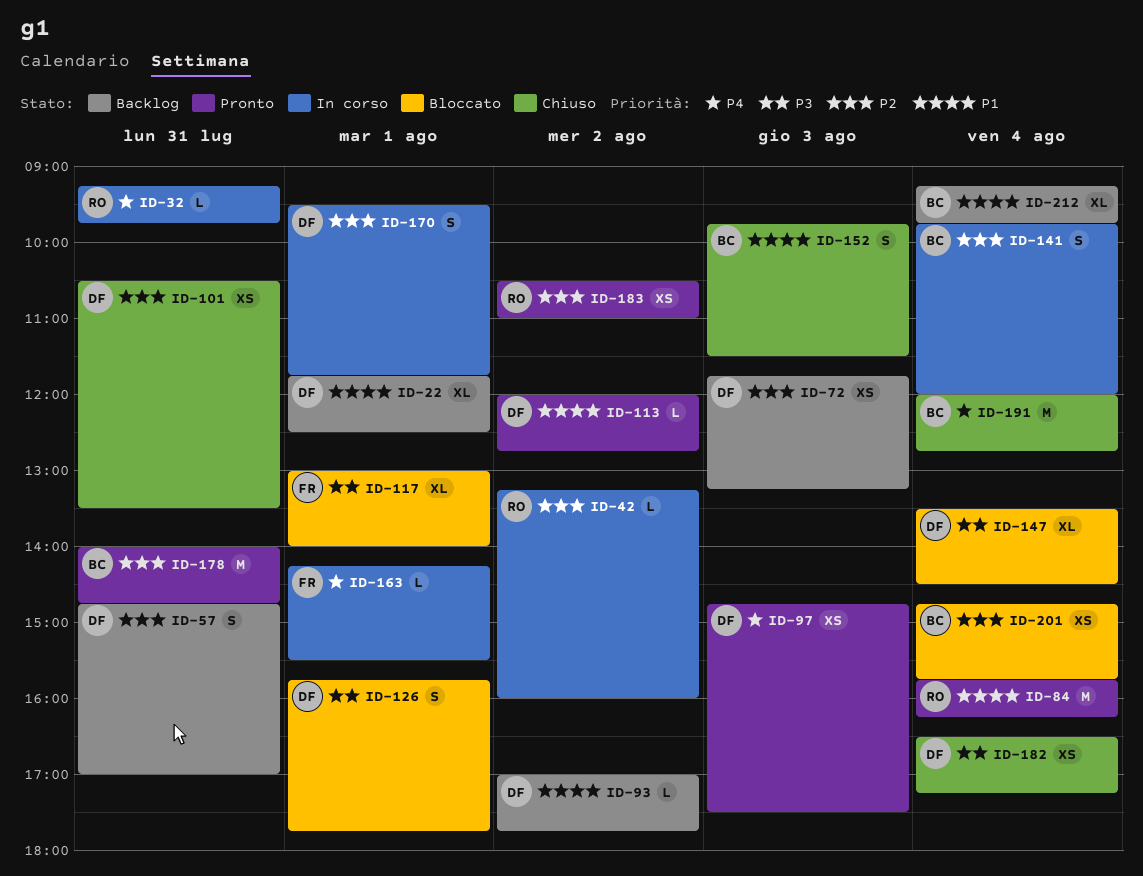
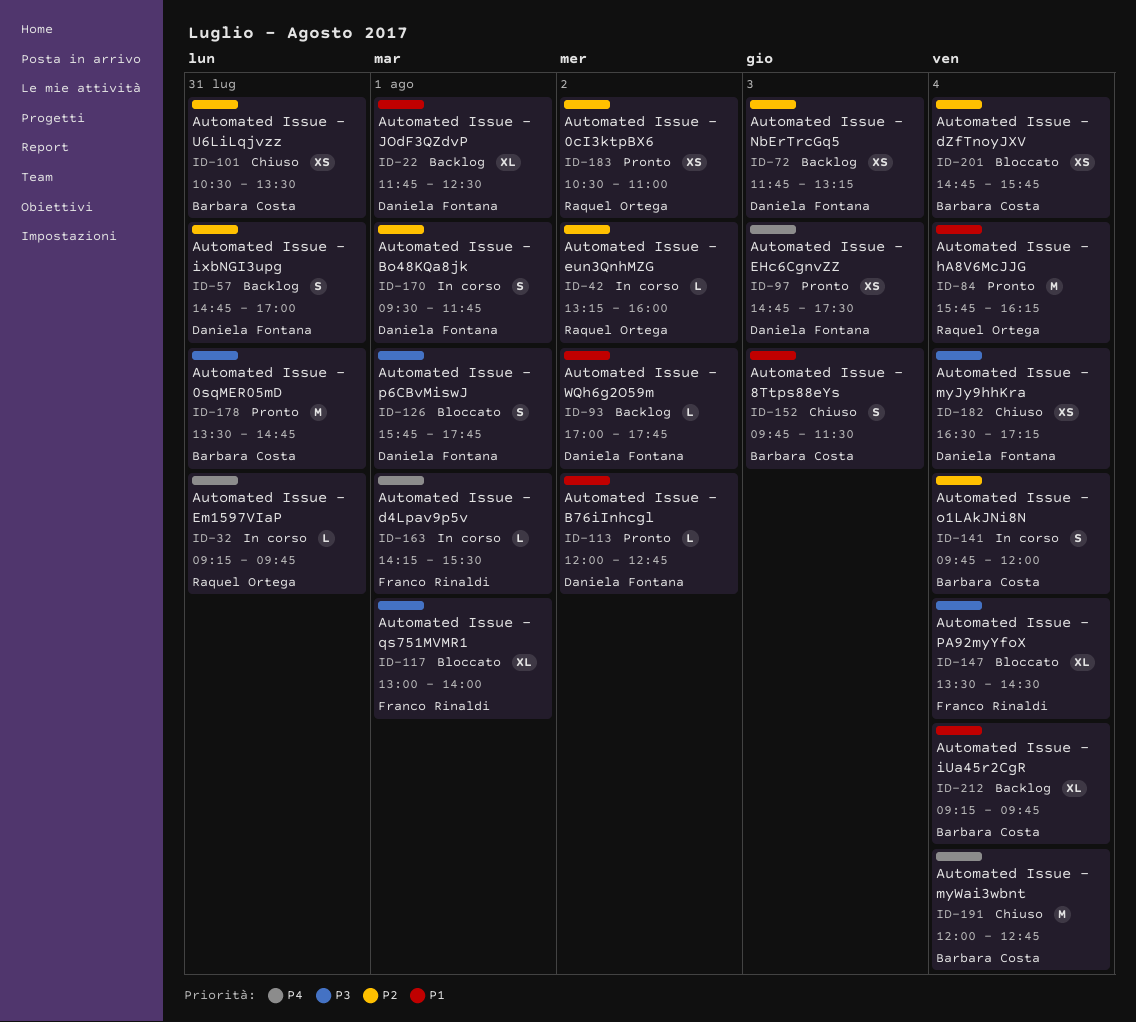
ID-101, owner: Daniela Fontana -> Barbara Costa
ID-147, owner: Daniela Fontana -> Franco Rinaldi
ID-178, priority: P2 -> P3
ID-178, begins: 14:00 -> 13:30

